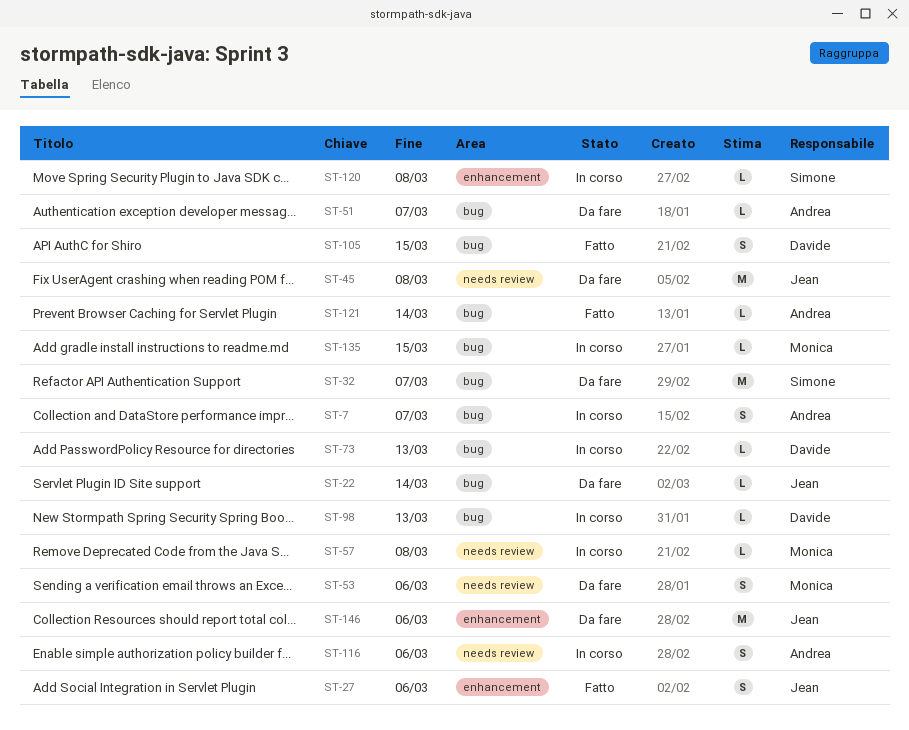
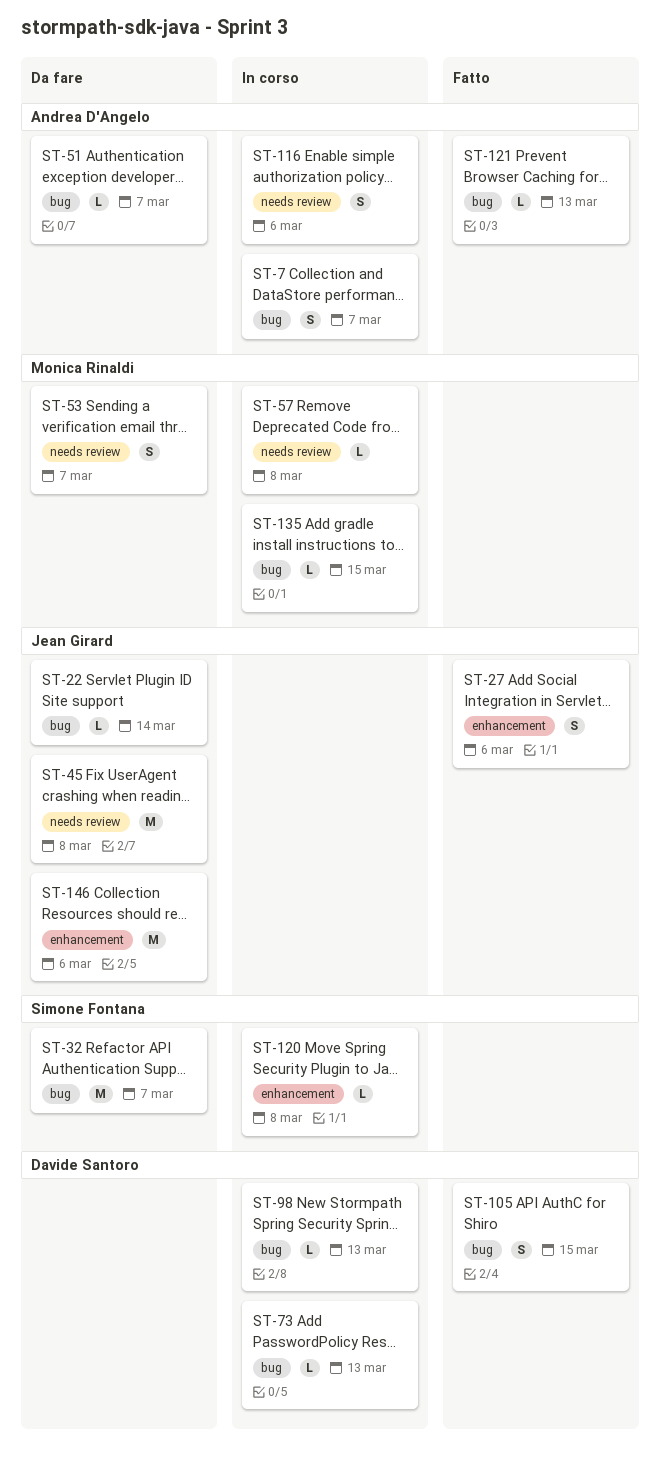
ST-53, due: Mar 6 -> Mar 7
ST-121, due: Mar 14 -> Mar 13

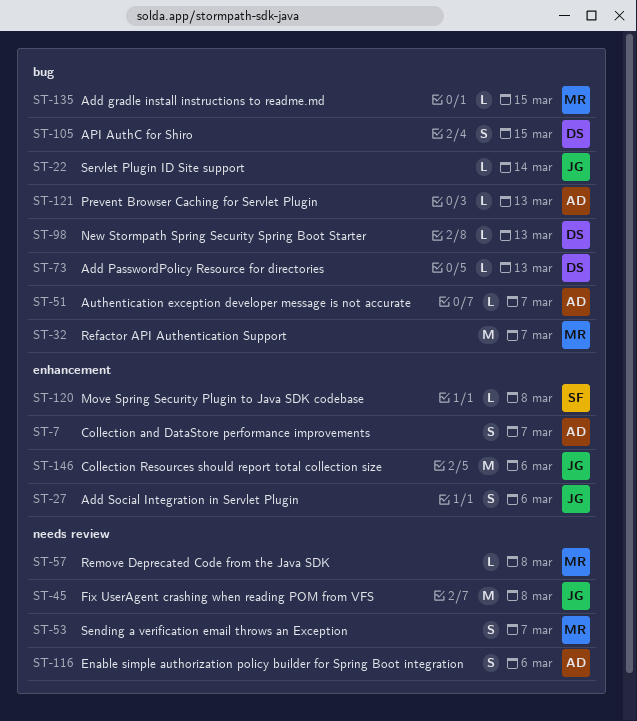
ST-7, label: bug -> enhancement
ST-32, owner: Simone Fontana -> Monica Rinaldi

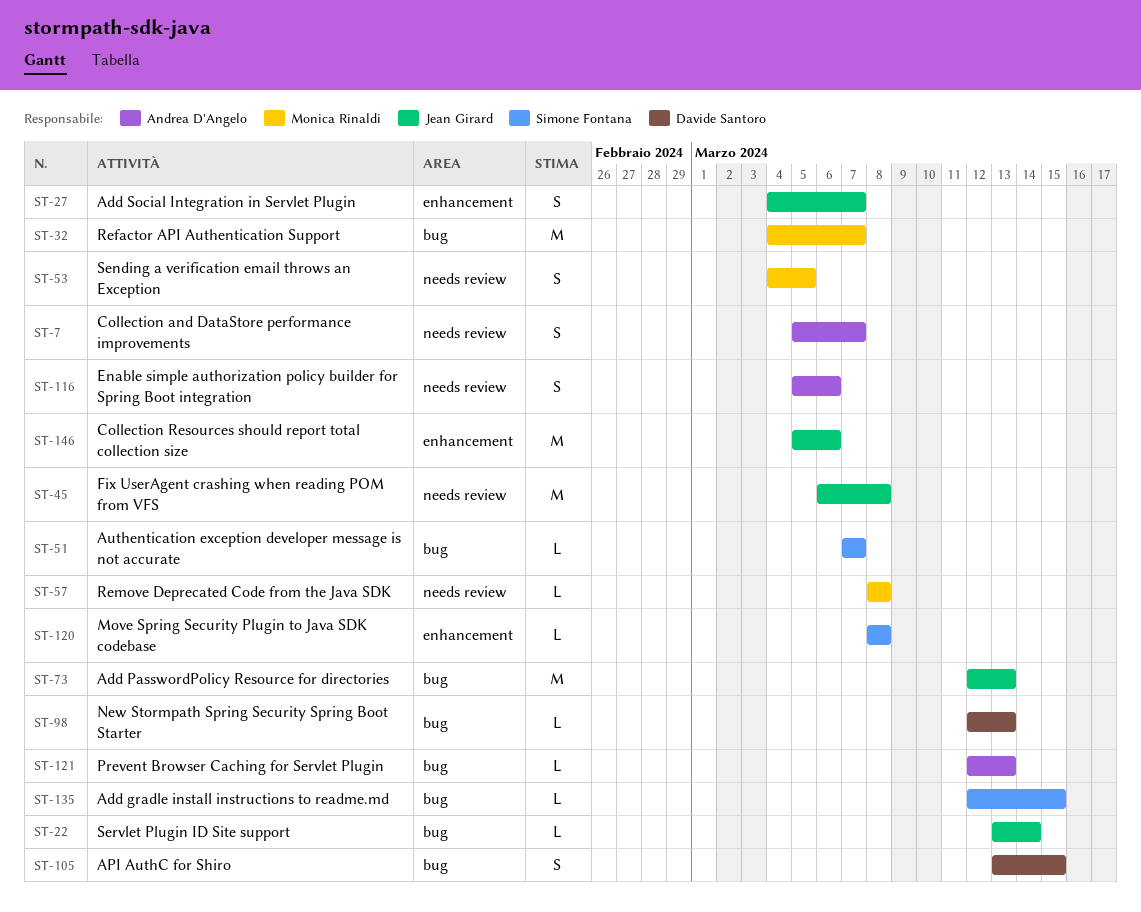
ST-7, label: enhancement -> needs review
ST-27, due: Mar 6 -> Mar 7
ST-51, owner: Andrea D'Angelo -> Simone Fontana
ST-53, due: Mar 7 -> Mar 5
ST-73, owner: Davide Santoro -> Jean Girard
ST-73, estimate: L -> M
ST-135, owner: Monica Rinaldi -> Simone Fontana

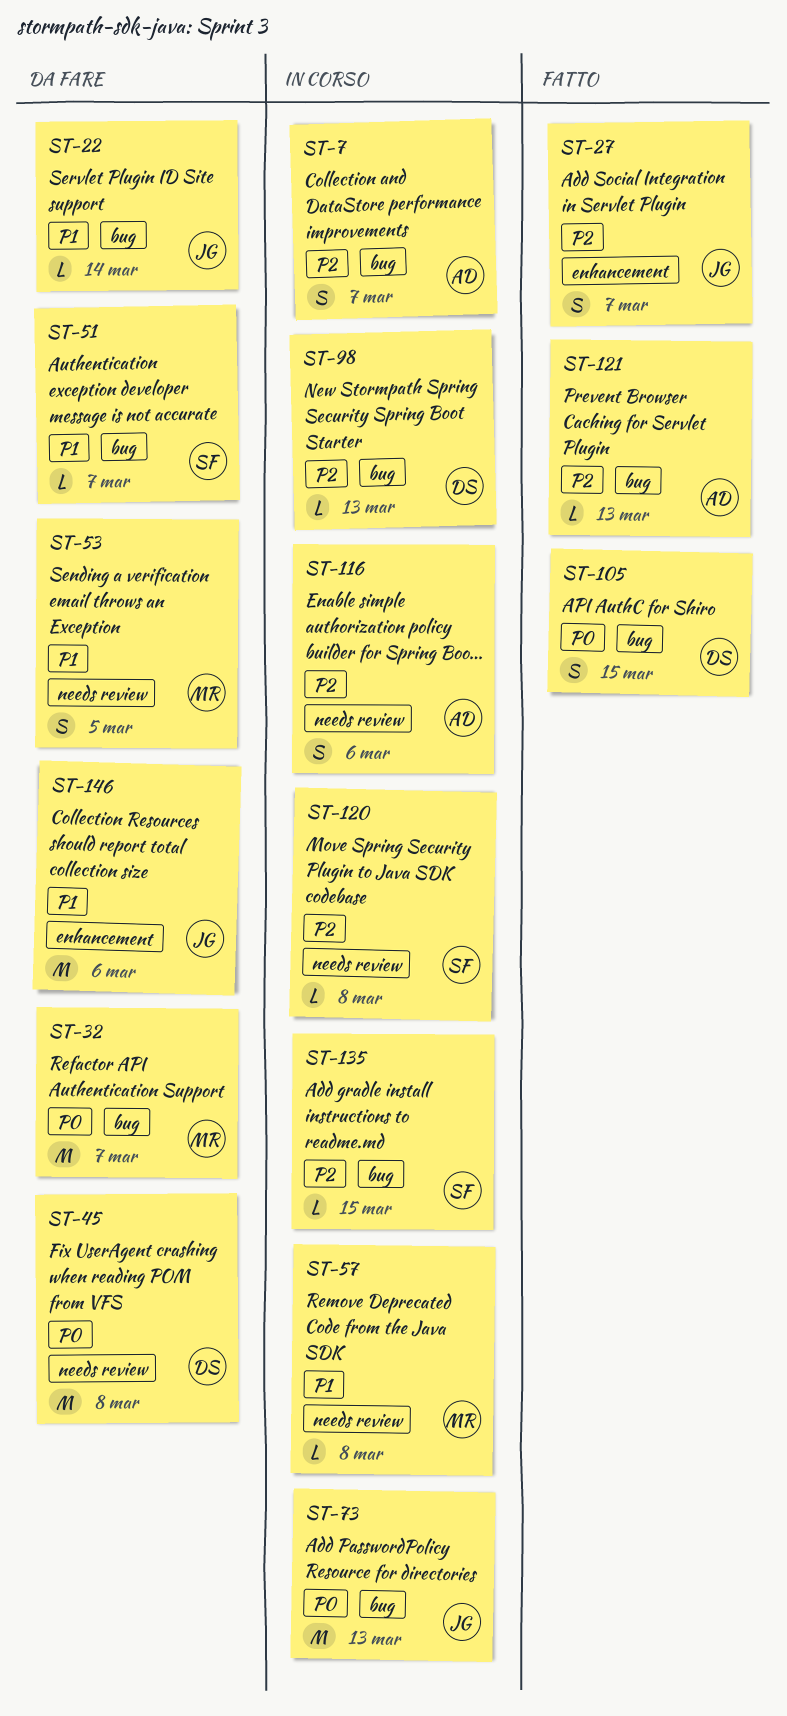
ST-7, label: needs review -> bug
ST-45, owner: Jean Girard -> Davide Santoro
ST-120, label: enhancement -> needs review

